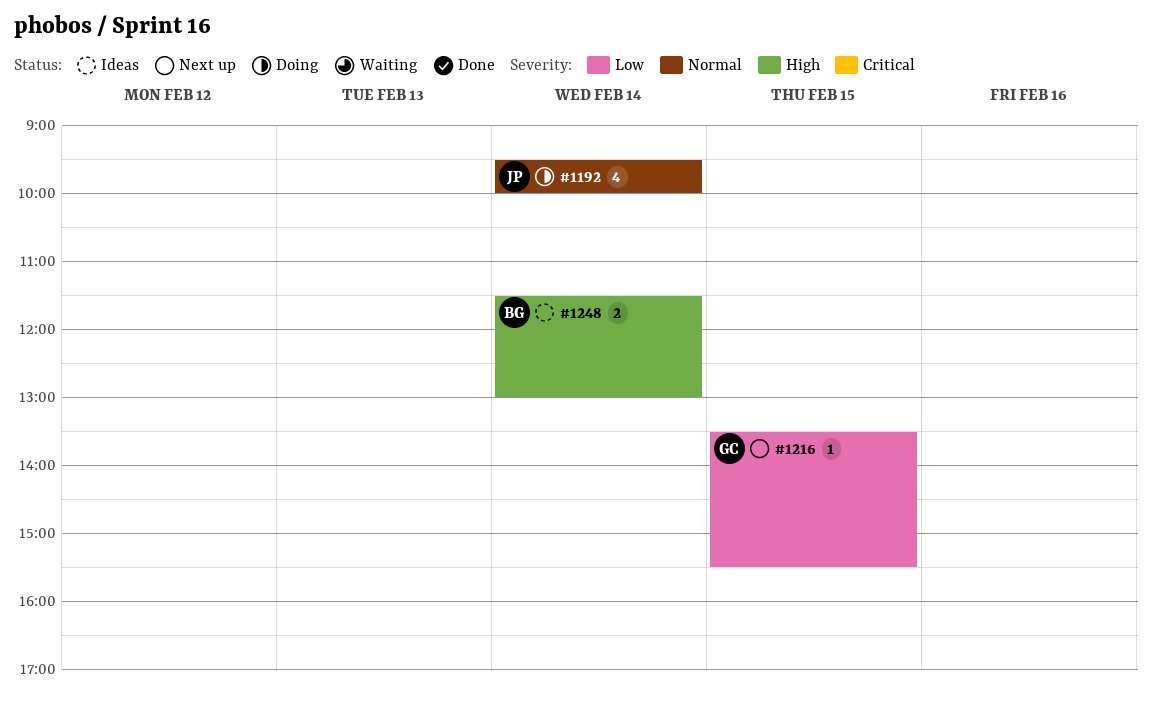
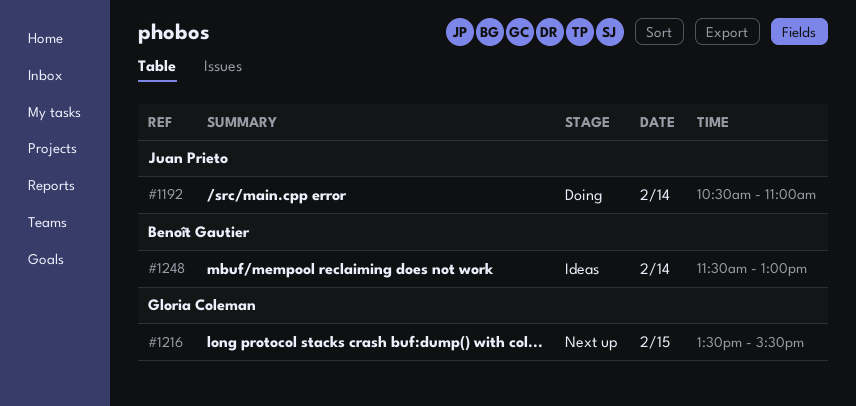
#1192, begins: 09:30 -> 10:30
#1192, ends: 10:00 -> 11:00

